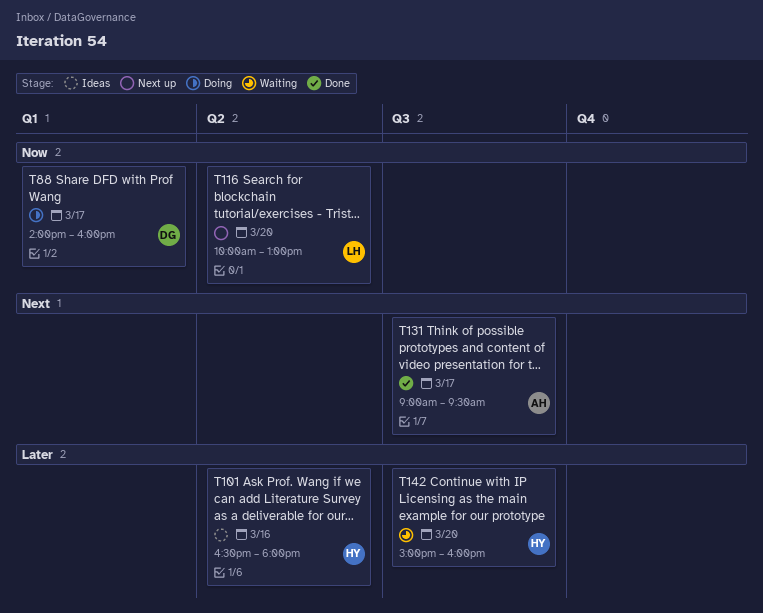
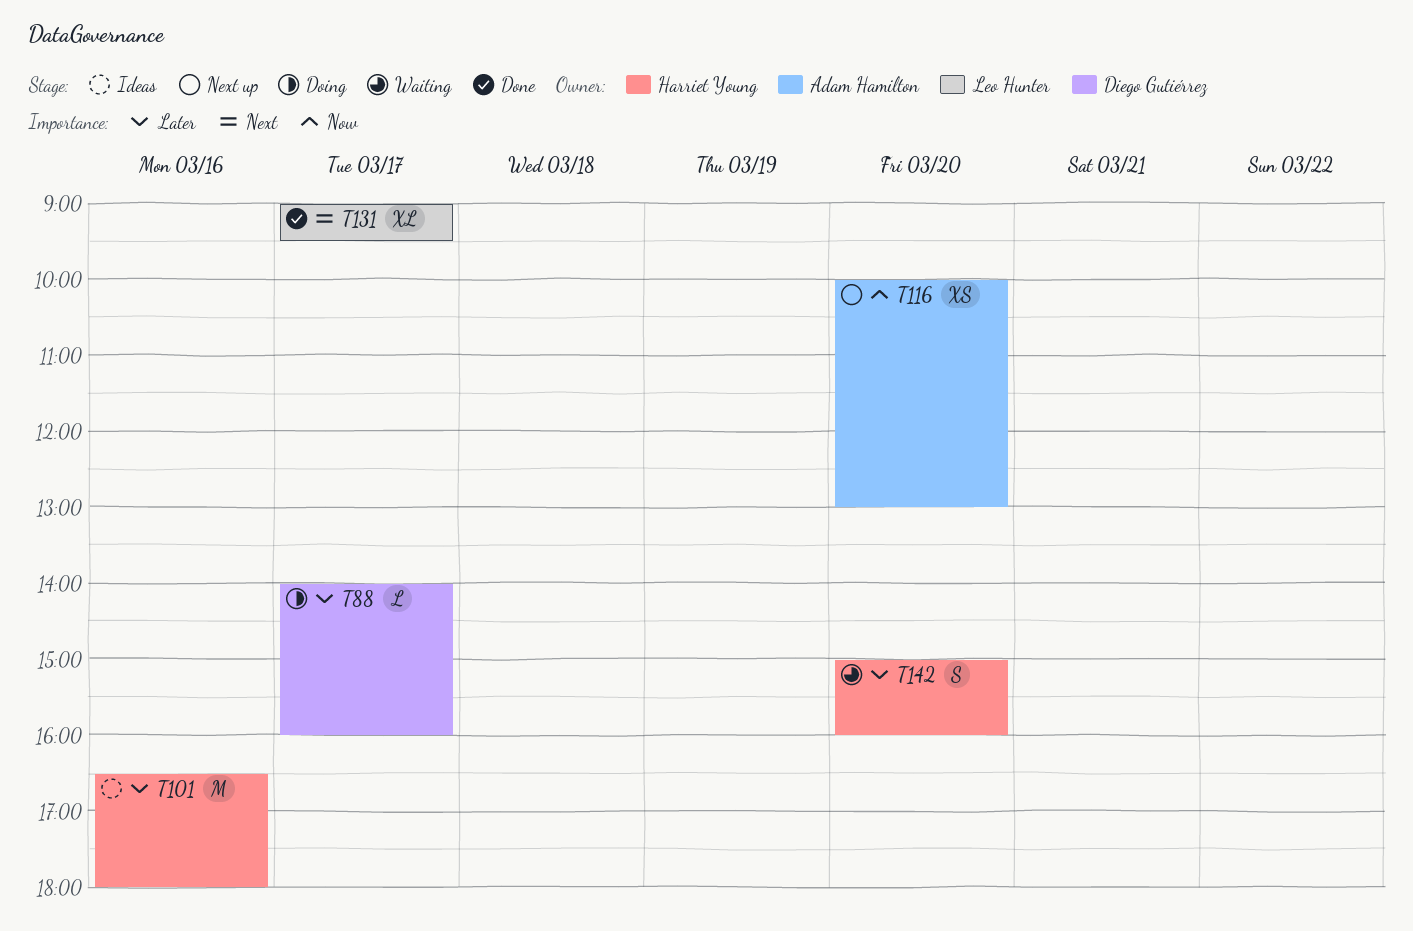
T88, priority: Now -> Later
T116, owner: Leo Hunter -> Adam Hamilton
T131, owner: Adam Hamilton -> Leo Hunter

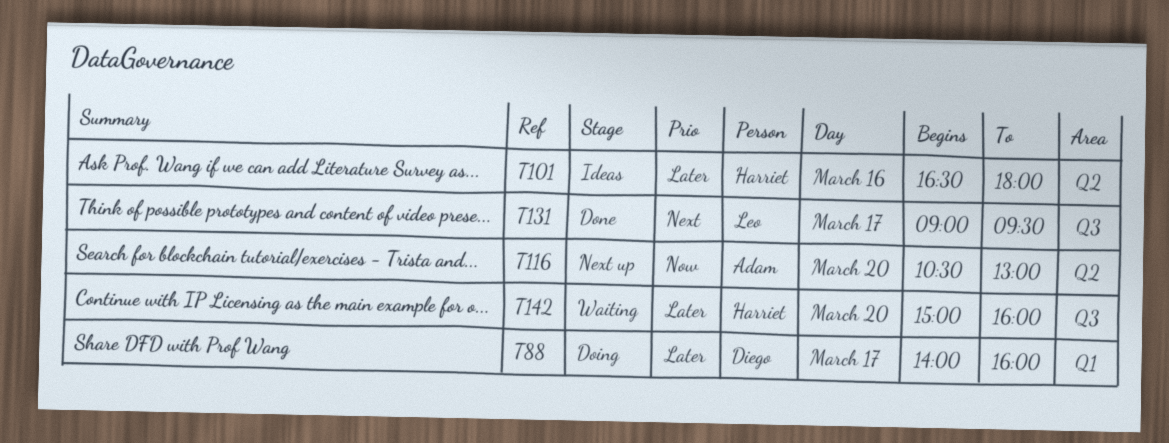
T116, begins: 10:00 -> 10:30

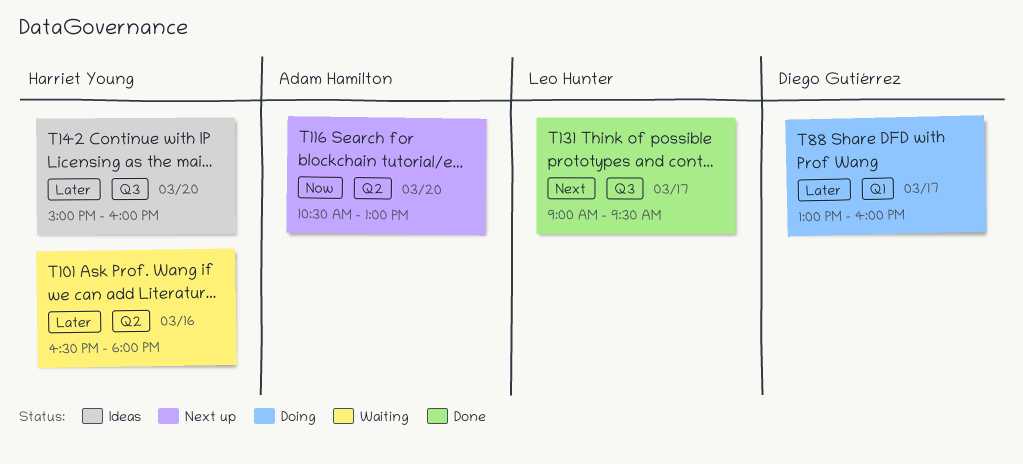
T88, begins: 14:00 -> 13:00
T101, status: Ideas -> Waiting
T142, status: Waiting -> Ideas

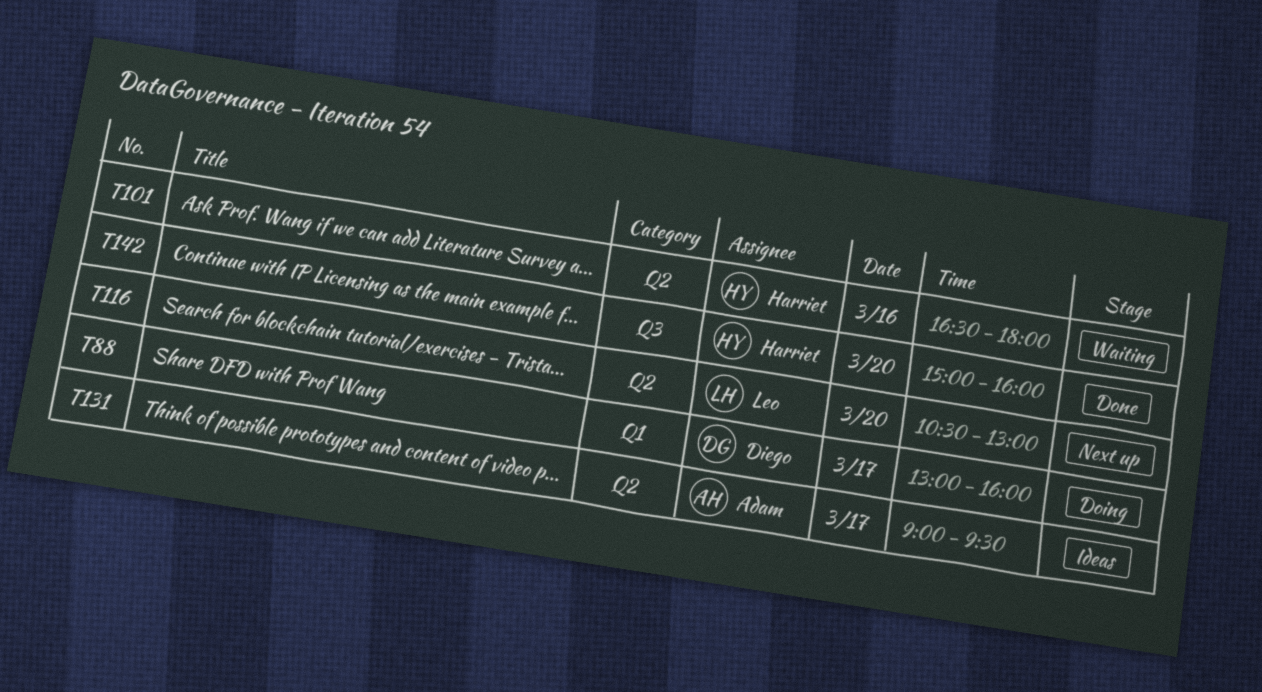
T116, owner: Adam Hamilton -> Leo Hunter
T131, status: Done -> Ideas
T131, owner: Leo Hunter -> Adam Hamilton
T131, label: Q3 -> Q2
T142, status: Ideas -> Done

